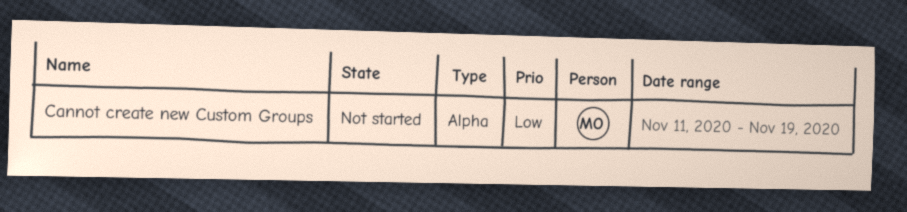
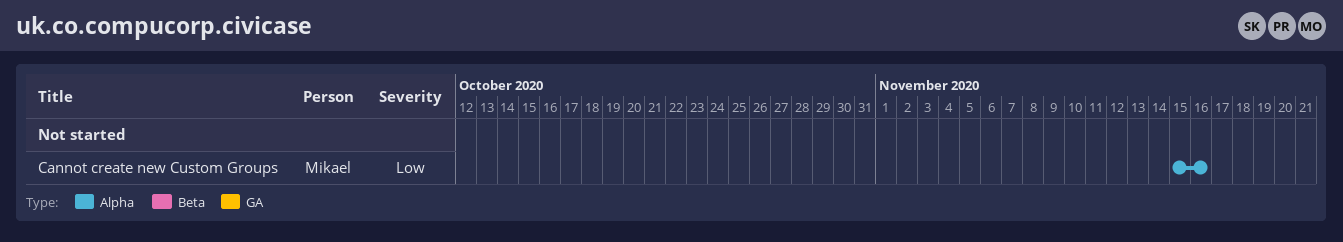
Cannot create new Custom Groups, start: Nov 11 -> Nov 15
Cannot create new Custom Groups, due: Nov 19 -> Nov 16

